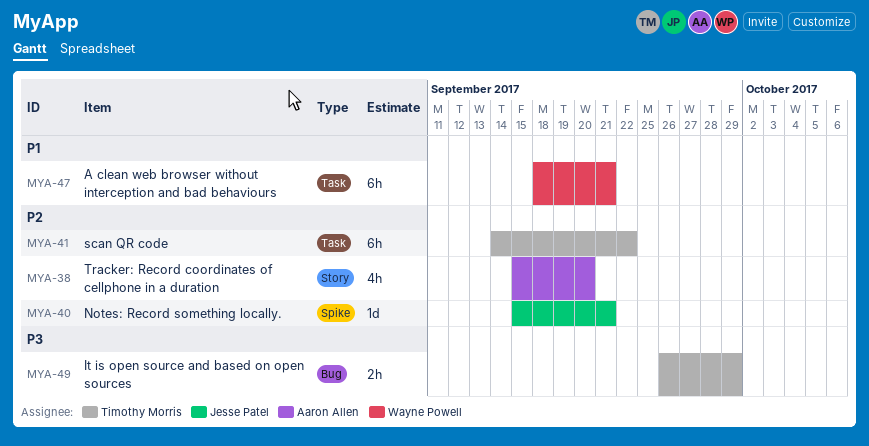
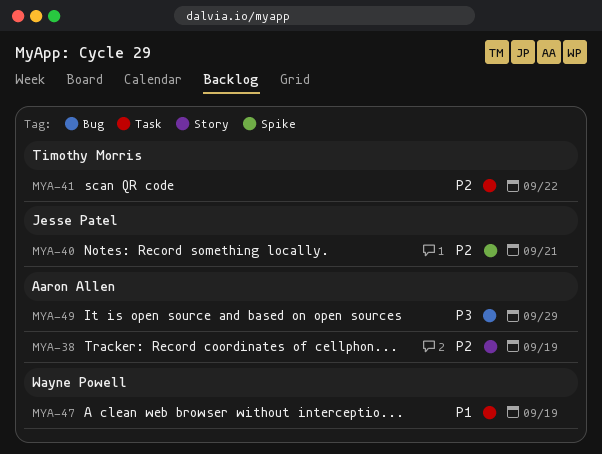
MYA-38, due: Sep 20 -> Sep 19
MYA-47, due: Sep 21 -> Sep 19
MYA-49, owner: Timothy Morris -> Aaron Allen

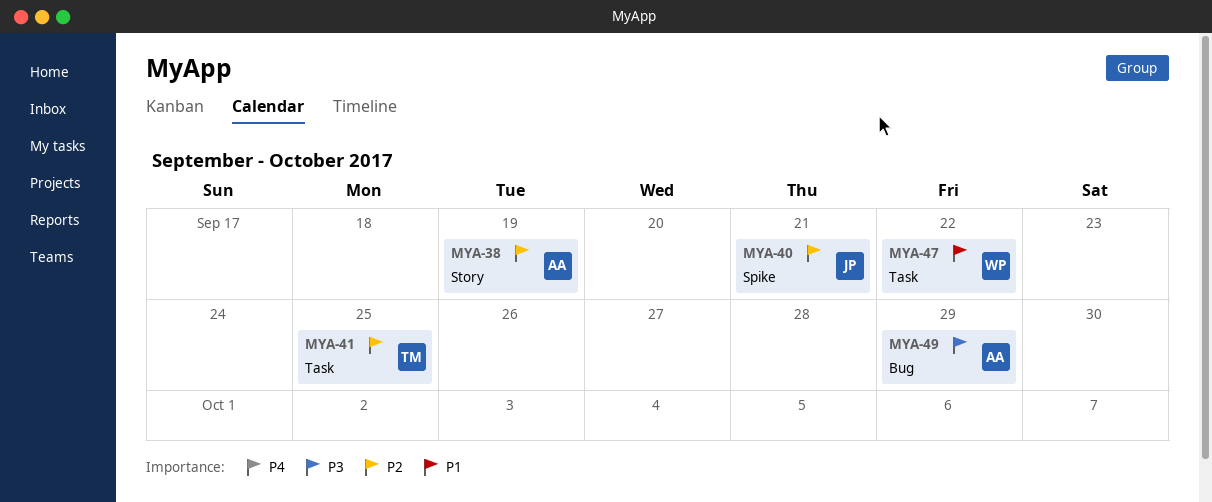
MYA-41, due: Sep 22 -> Sep 25
MYA-47, due: Sep 19 -> Sep 22

